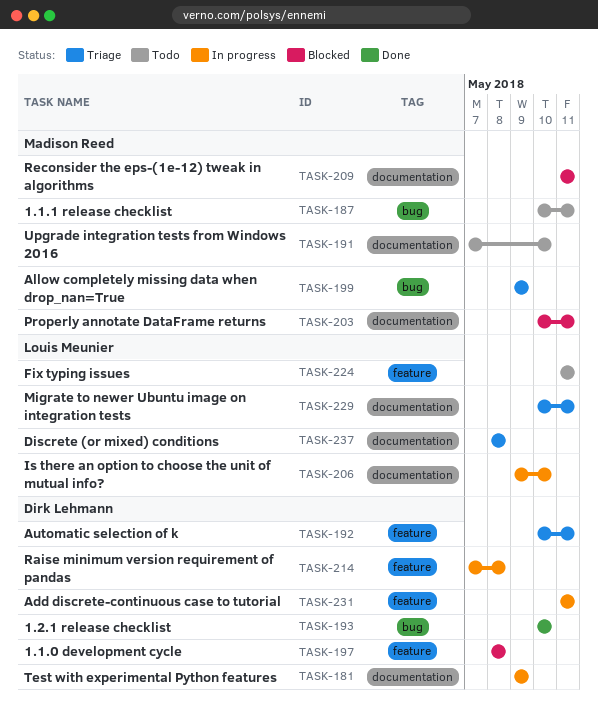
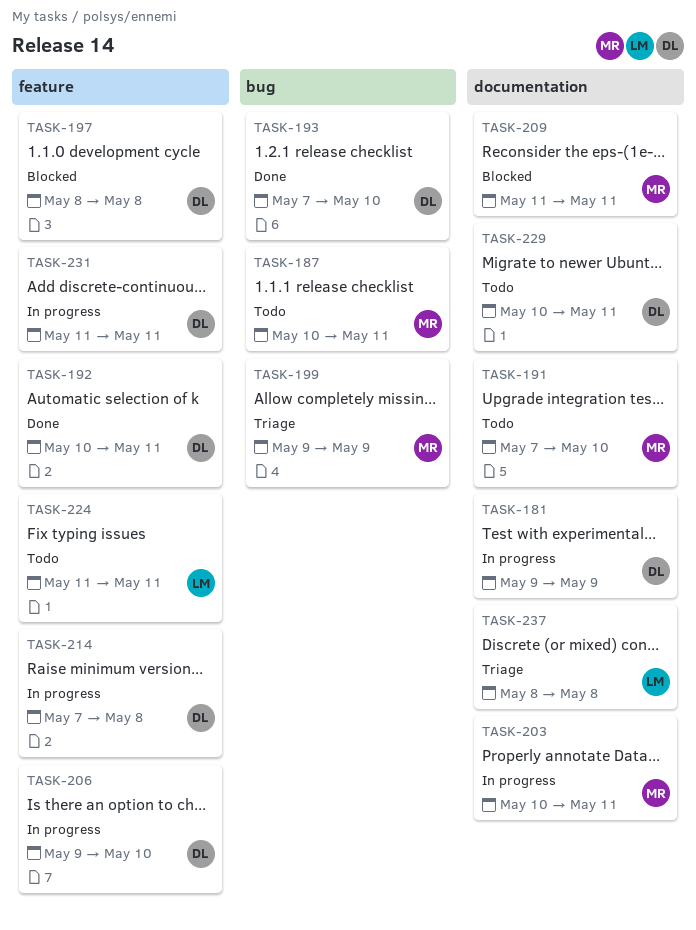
TASK-192, status: Triage -> Done
TASK-193, start: May 10 -> May 7
TASK-203, status: Blocked -> In progress
TASK-206, owner: Louis Meunier -> Dirk Lehmann
TASK-206, label: documentation -> feature
TASK-229, status: Triage -> Todo
TASK-229, owner: Louis Meunier -> Dirk Lehmann

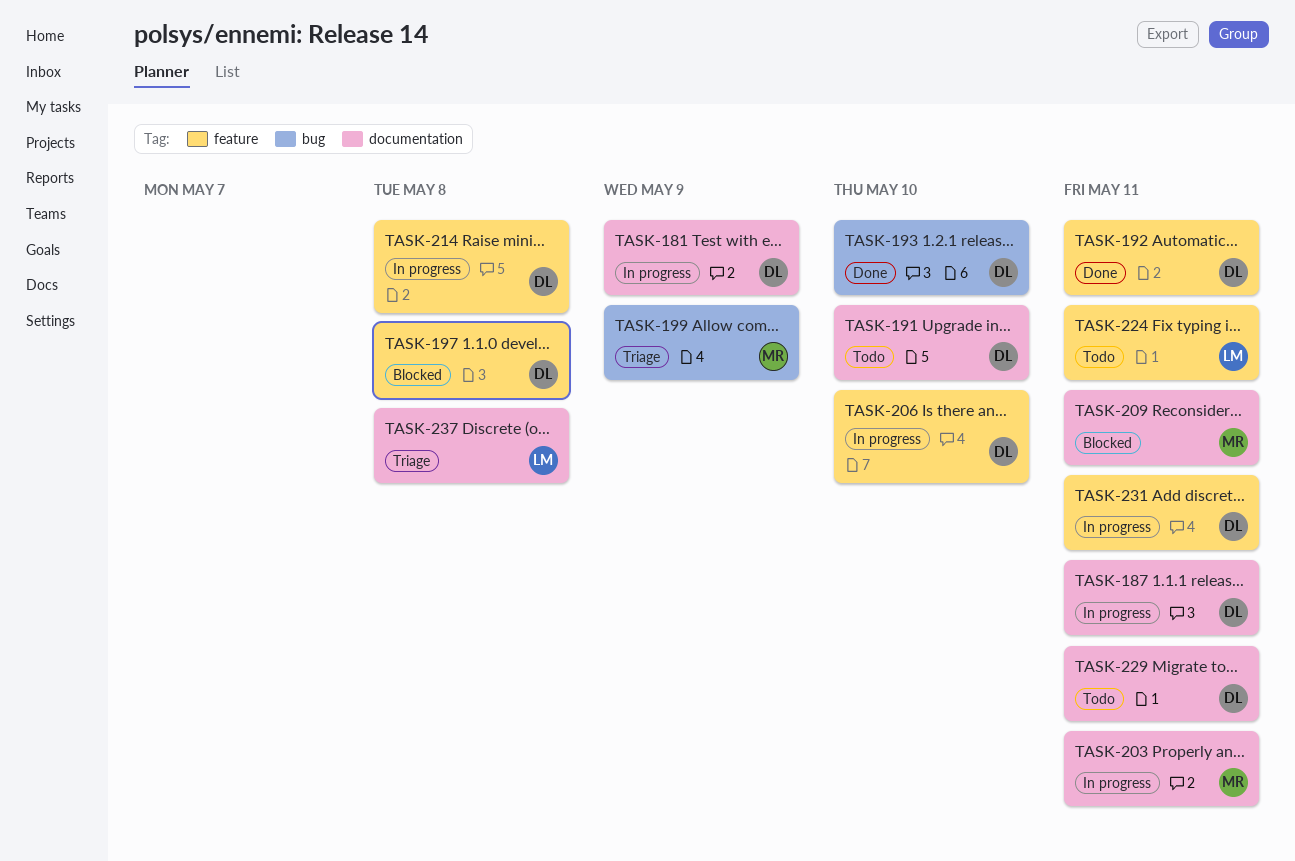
TASK-187, status: Todo -> In progress
TASK-187, owner: MR -> DL
TASK-187, label: bug -> documentation
TASK-191, owner: MR -> DL

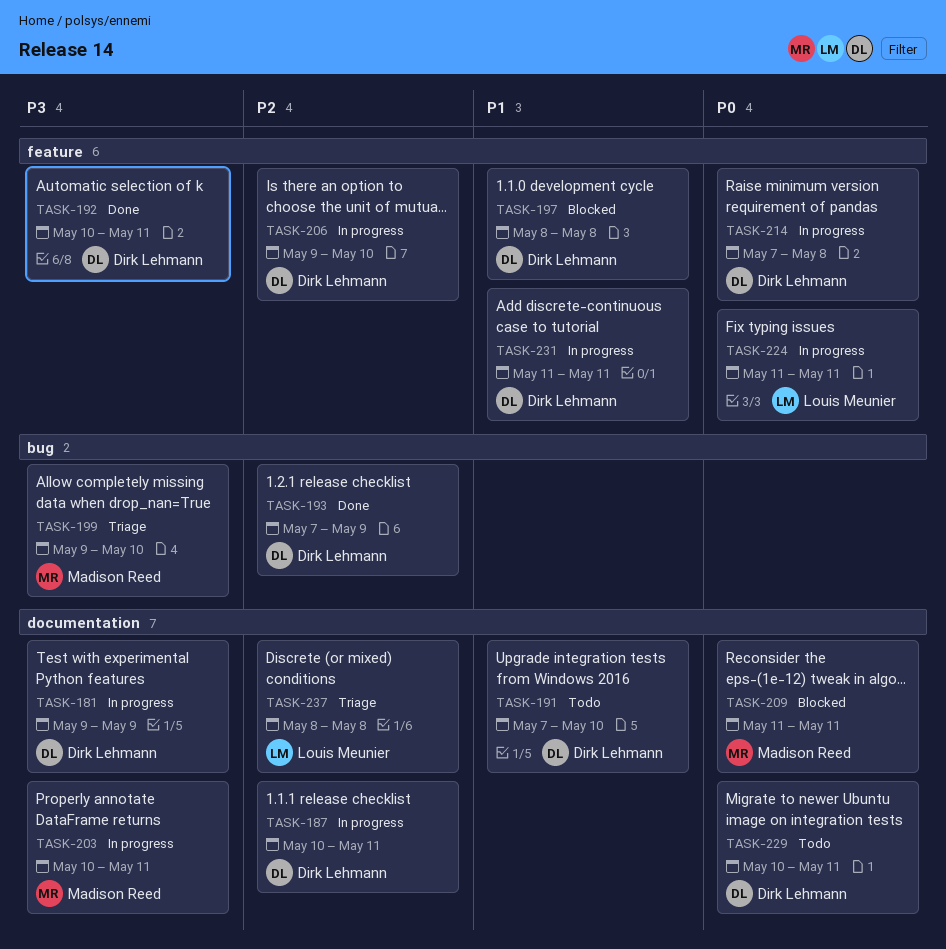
TASK-193, due: May 10 -> May 9
TASK-199, due: May 9 -> May 10
TASK-224, status: Todo -> In progress

